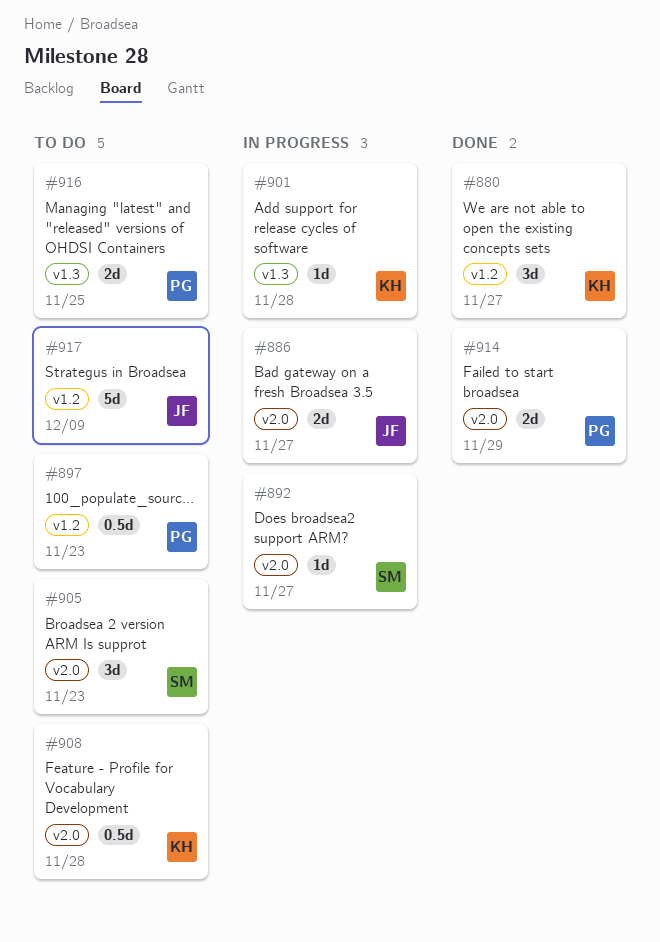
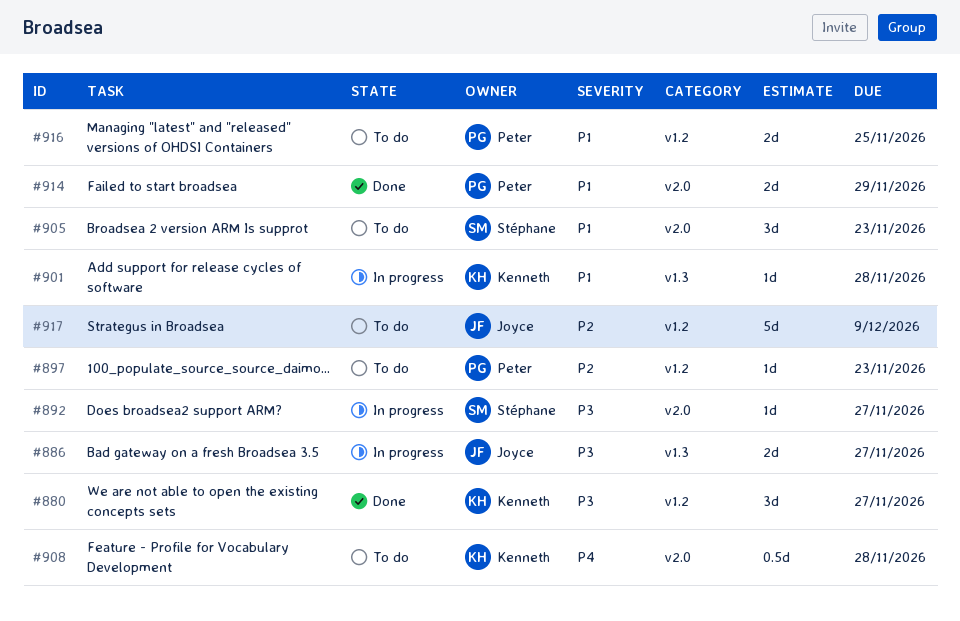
#886, label: v2.0 -> v1.3
#897, estimate: 0.5d -> 1d
#916, label: v1.3 -> v1.2

